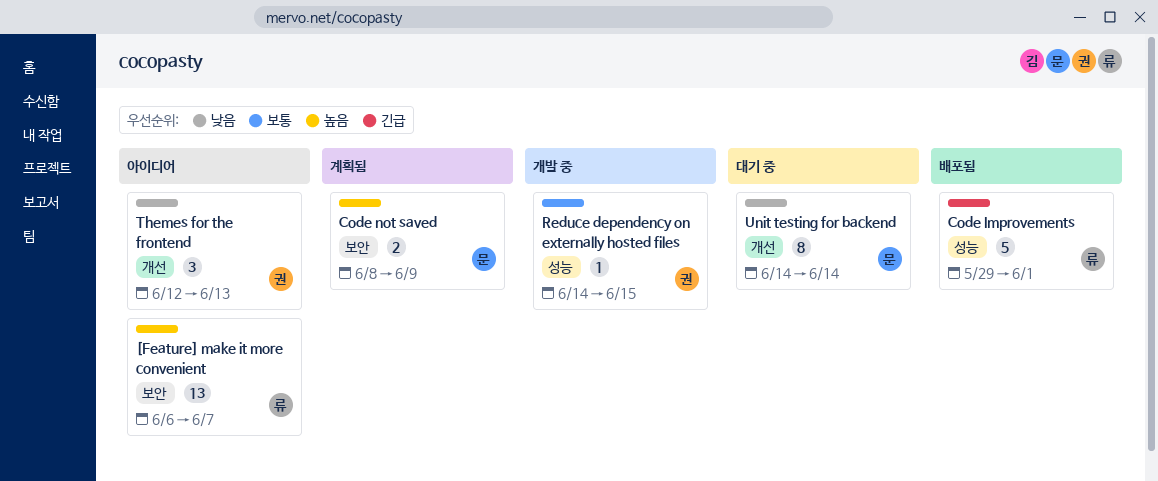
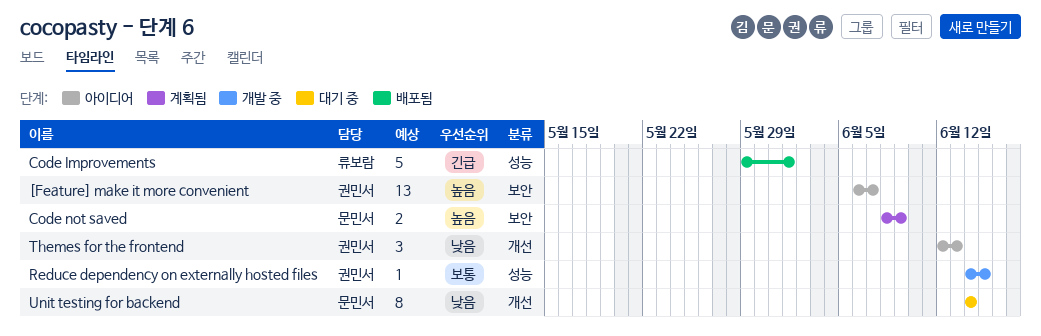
[Feature] make it more convenient, owner: 류보람 -> 권민서

